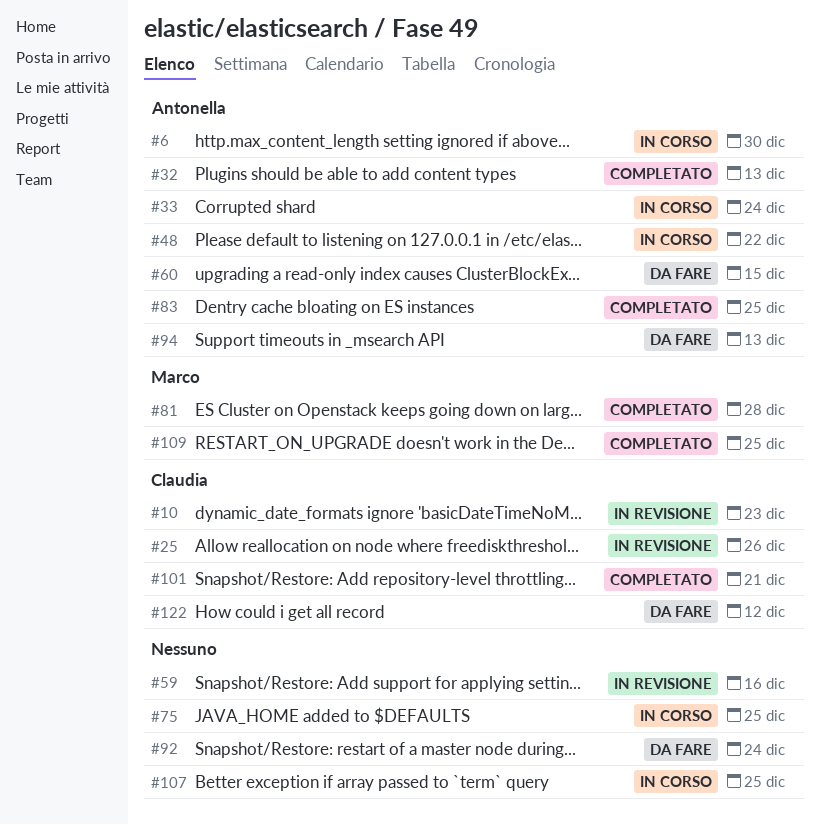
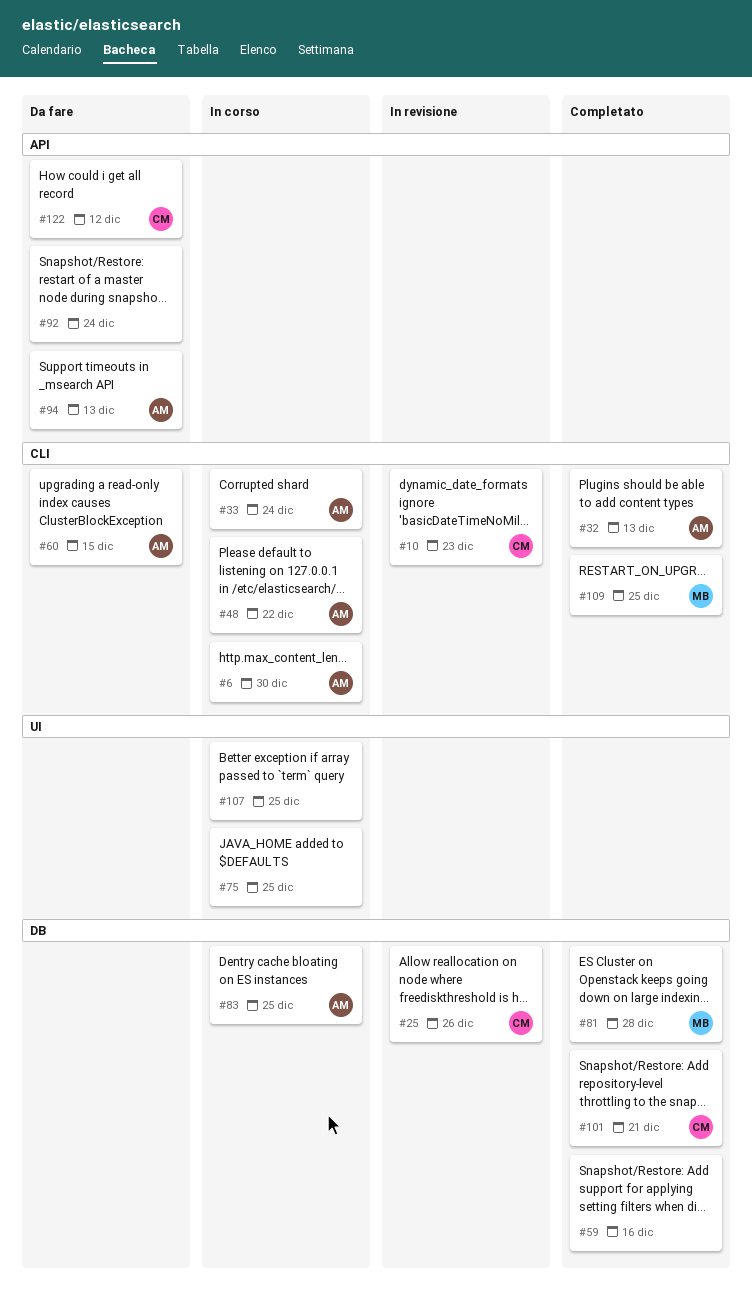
#59, status: In revisione -> Completato
#83, status: Completato -> In corso

